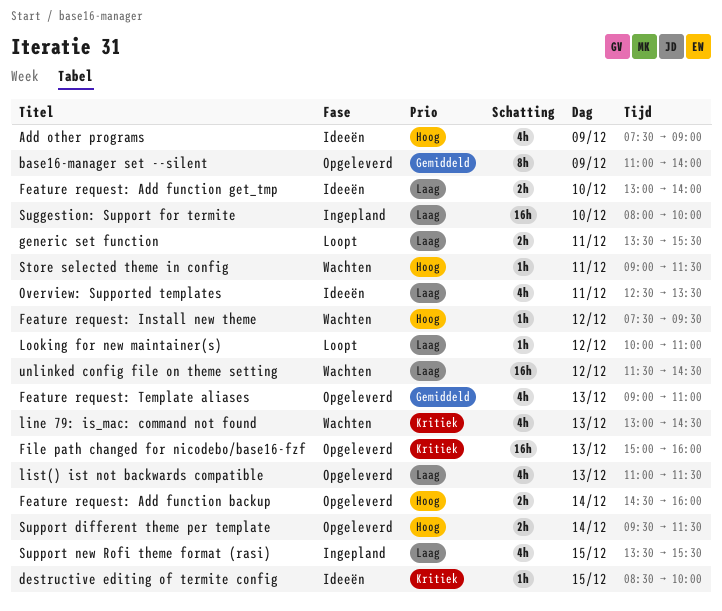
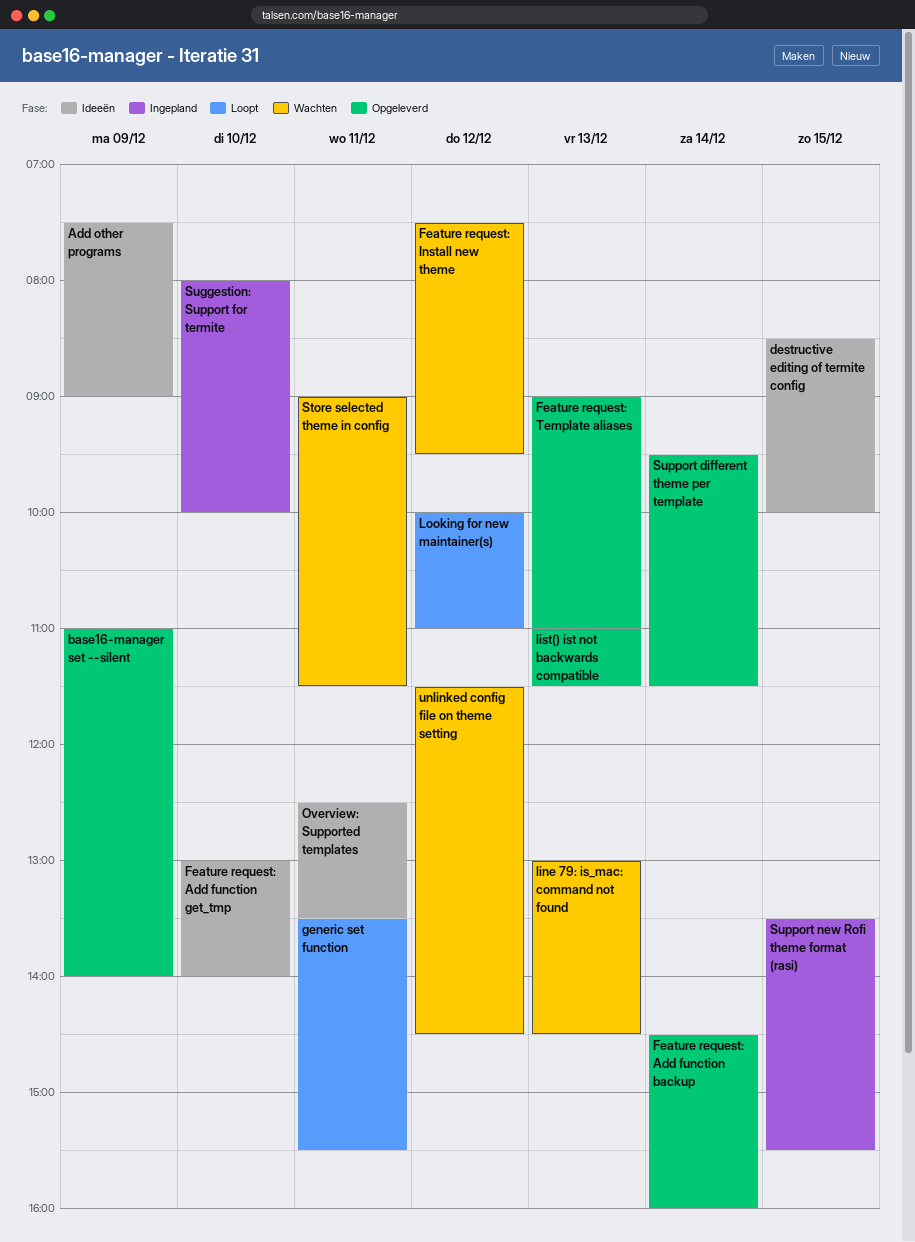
File path changed for nicodebo/base16-fzf: present -> none

